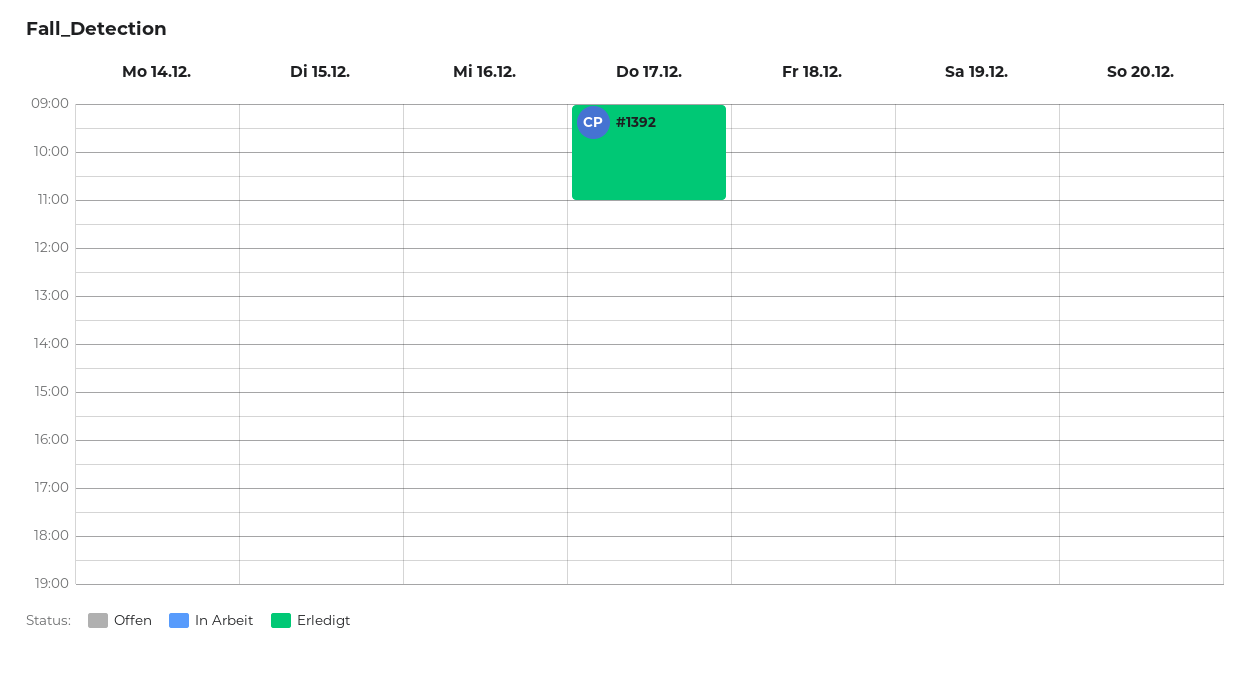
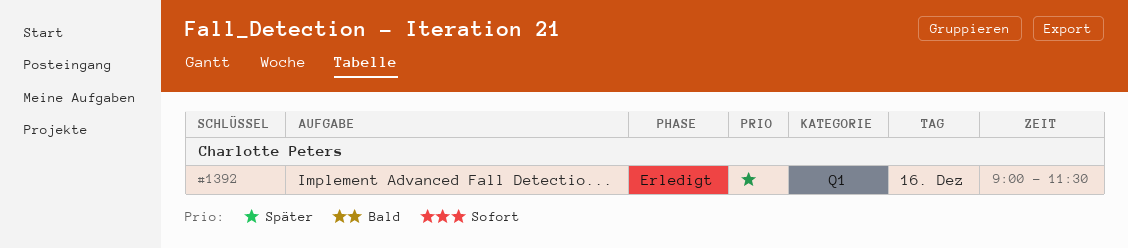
#1392, day: Dec 17 -> Dec 16
#1392, ends: 11:00 -> 11:30

